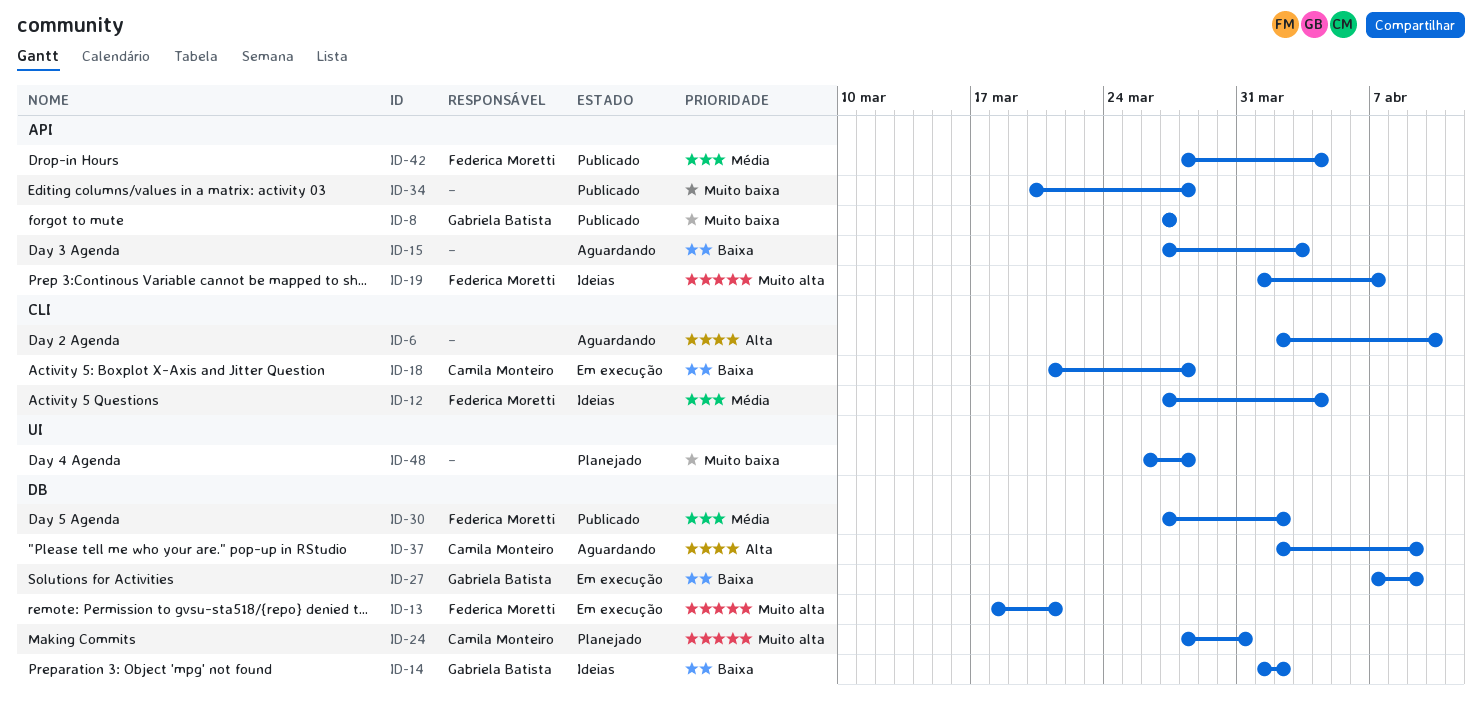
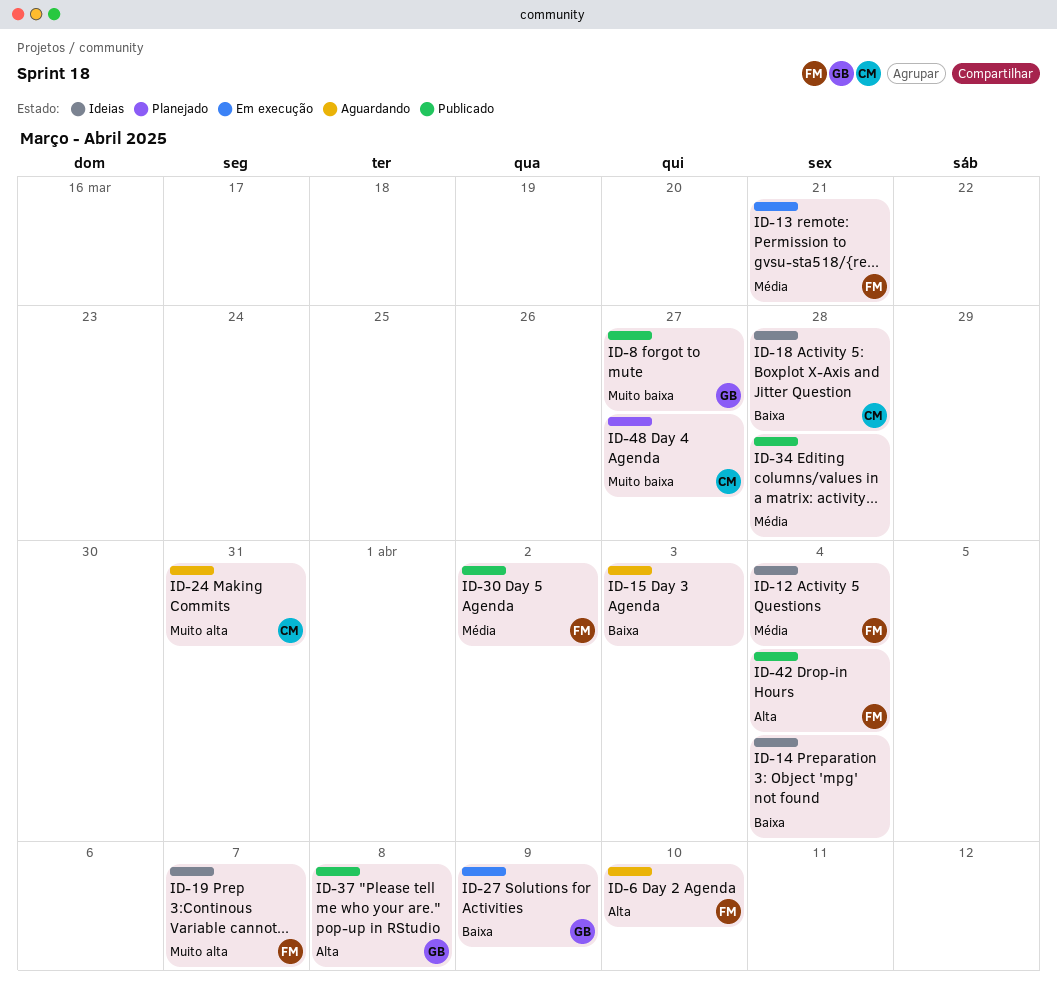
ID-6, owner: none -> Federica Moretti
ID-13, priority: Muito alta -> Média
ID-14, owner: Gabriela Batista -> none
ID-14, due: Apr 2 -> Apr 4
ID-18, status: Em execução -> Ideias
ID-24, status: Planejado -> Aguardando
ID-34, priority: Muito baixa -> Média
ID-37, status: Aguardando -> Publicado
ID-37, owner: Camila Monteiro -> Gabriela Batista
ID-37, due: Apr 9 -> Apr 8
ID-42, priority: Média -> Alta
ID-48, owner: none -> Camila Monteiro
ID-48, due: Mar 28 -> Mar 27

